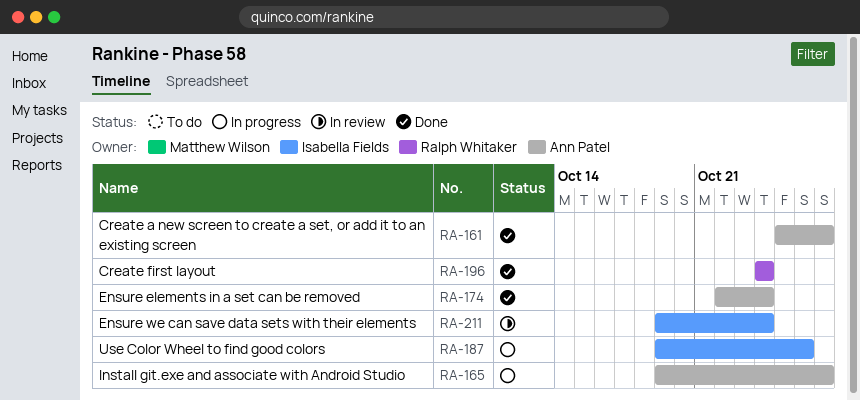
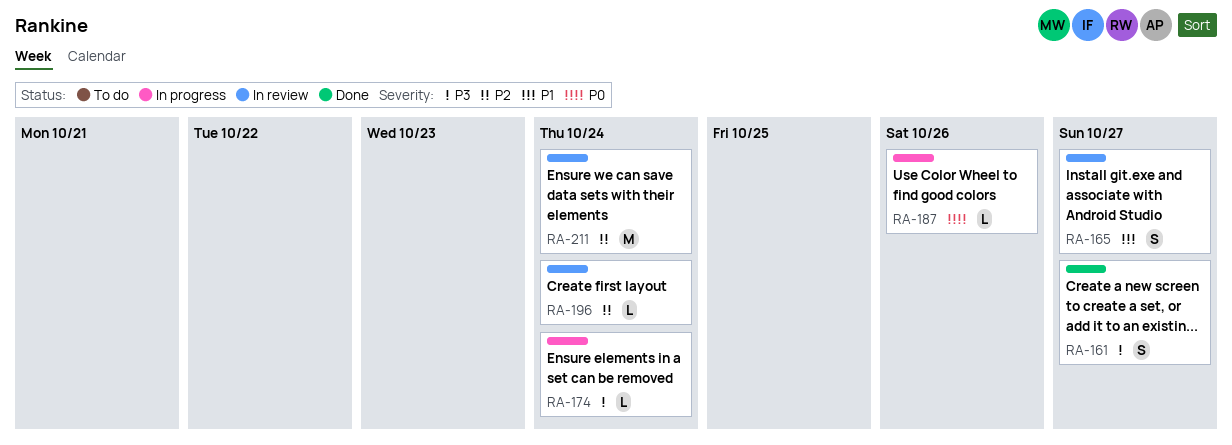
RA-165, status: In progress -> In review
RA-174, status: Done -> In progress
RA-196, status: Done -> In review

